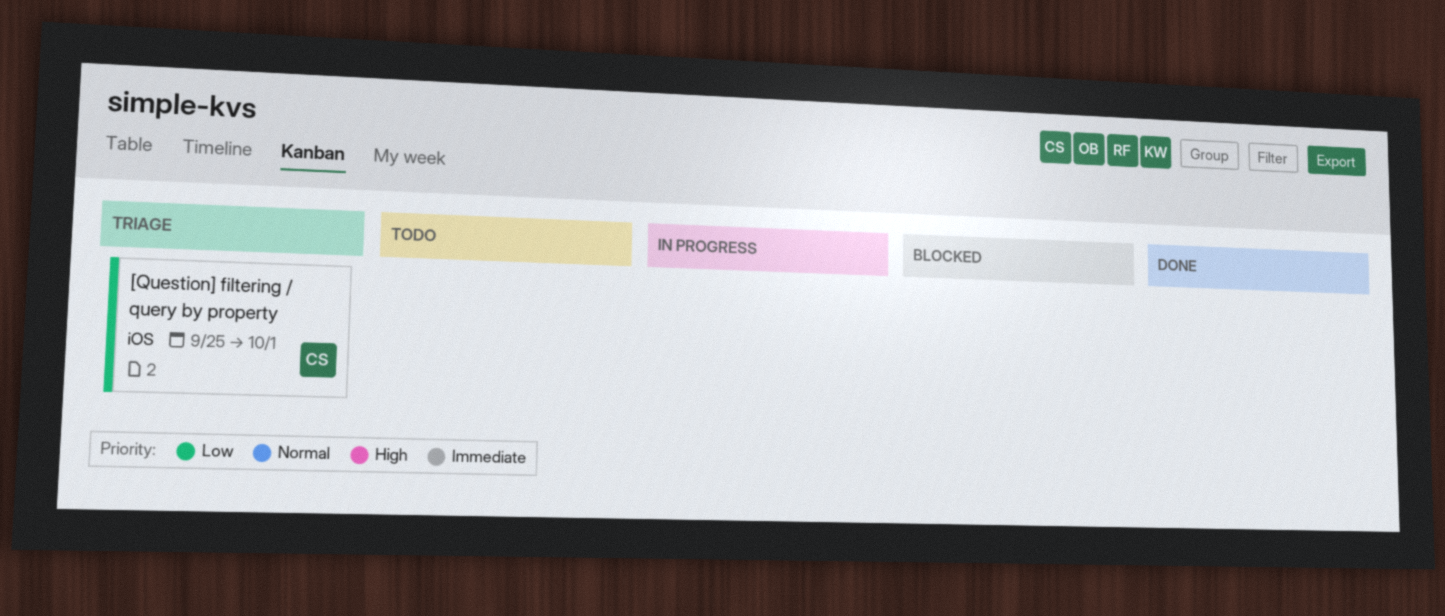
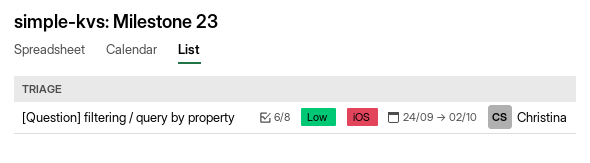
[Question] filtering / query by property, start: Sep 25 -> Sep 24
[Question] filtering / query by property, due: Oct 1 -> Oct 2

